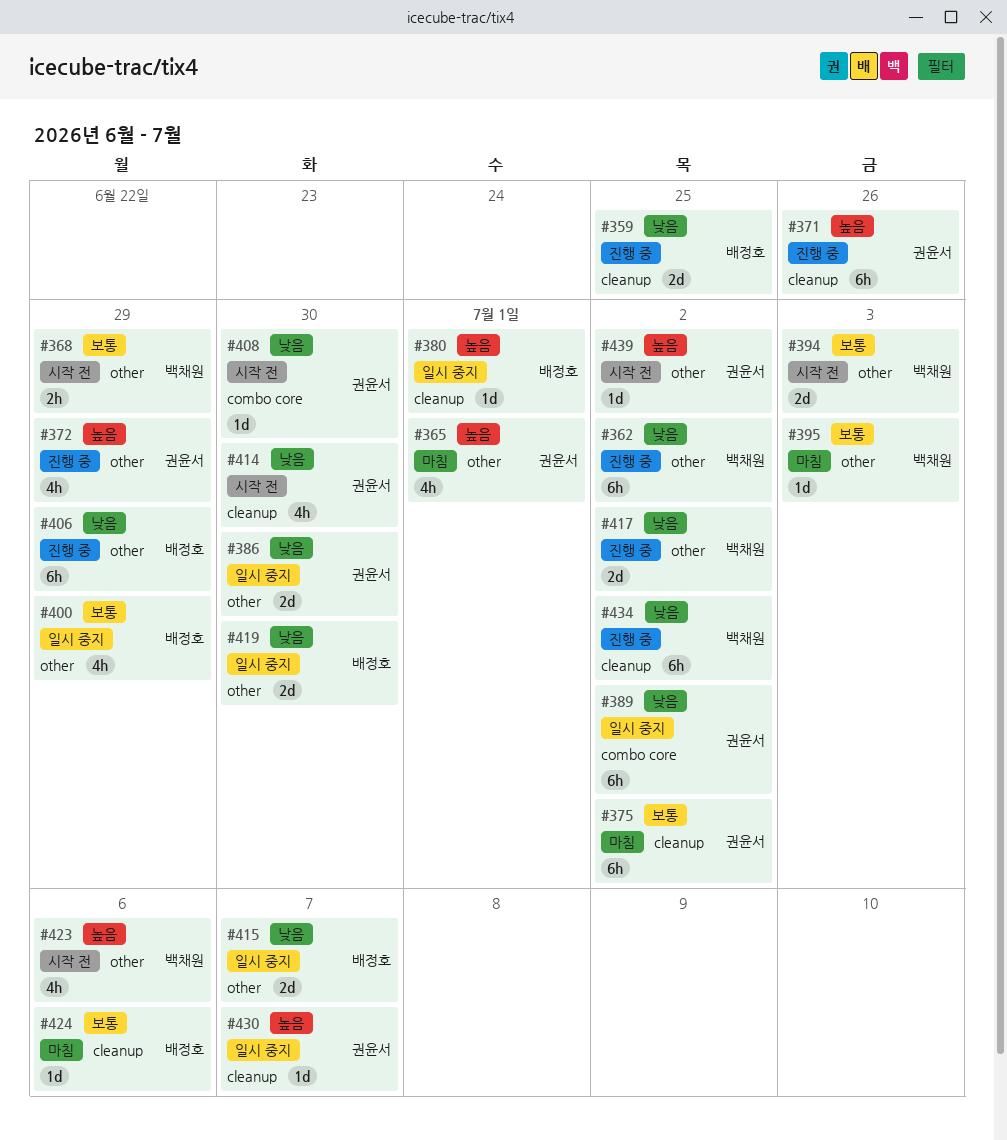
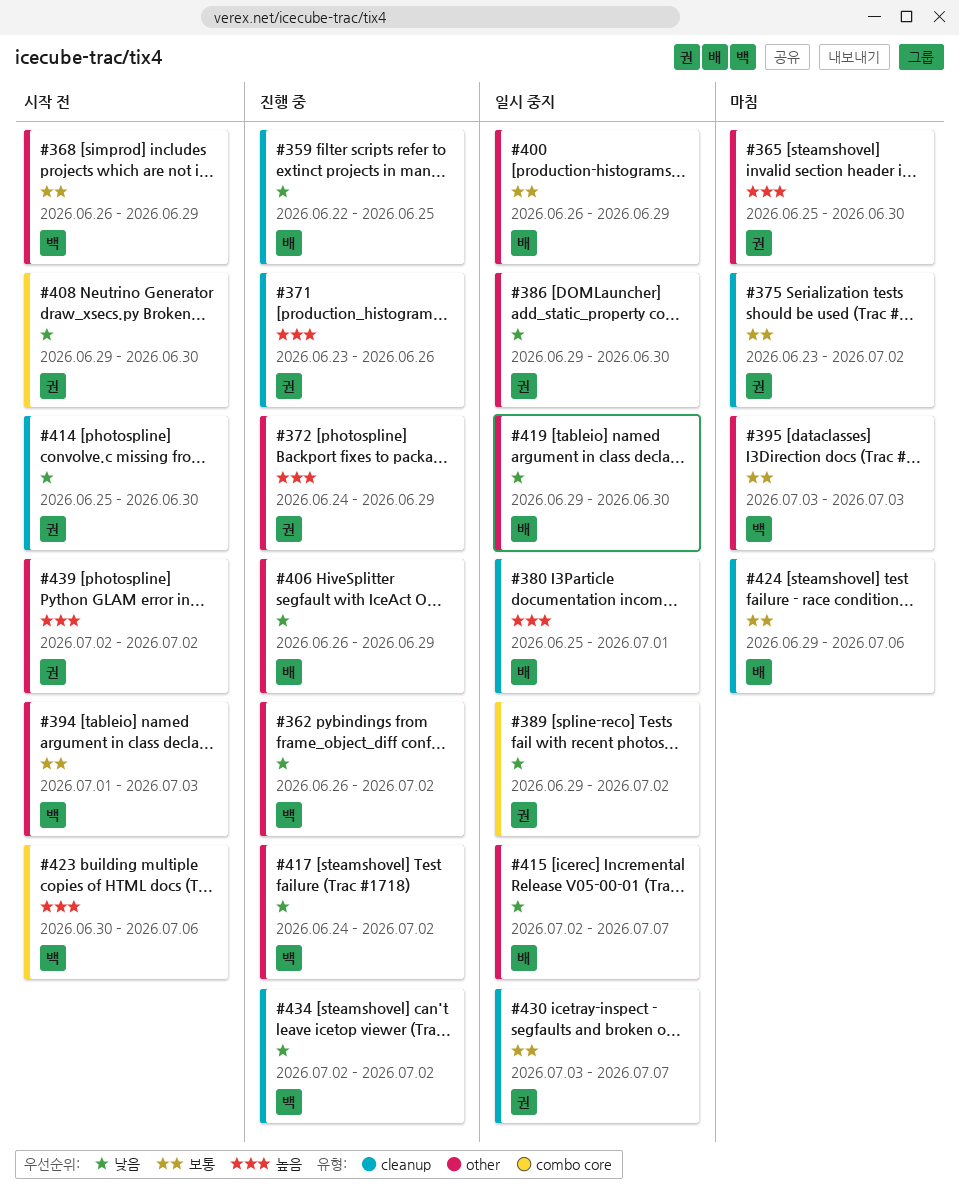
#365, due: Jul 1 -> Jun 30
#423, label: other -> combo core
#430, priority: 높음 -> 보통

